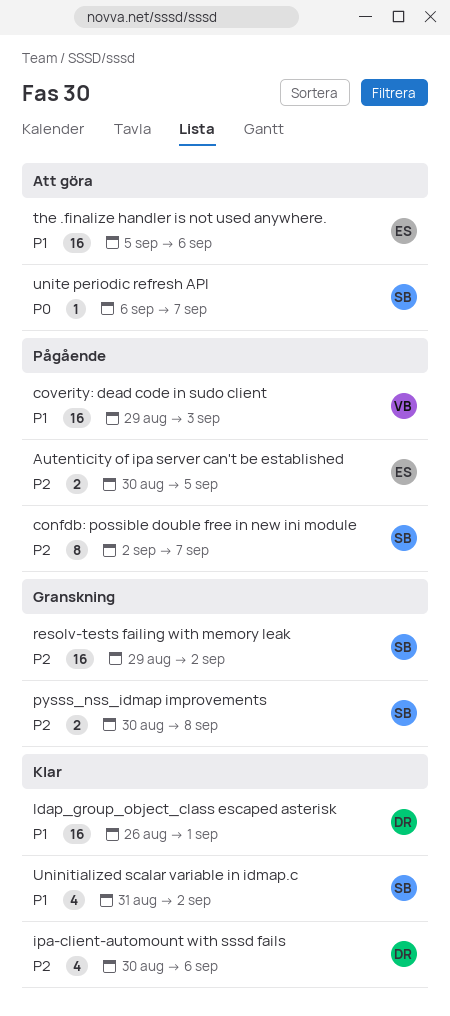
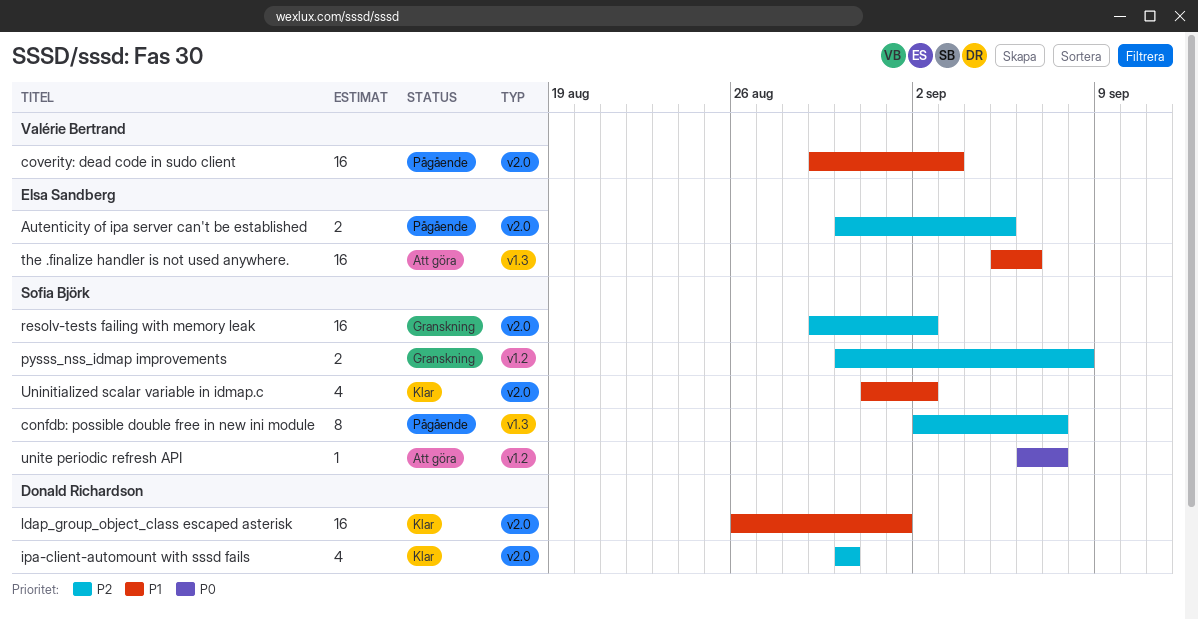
ipa-client-automount with sssd fails, due: Sep 6 -> Aug 30

